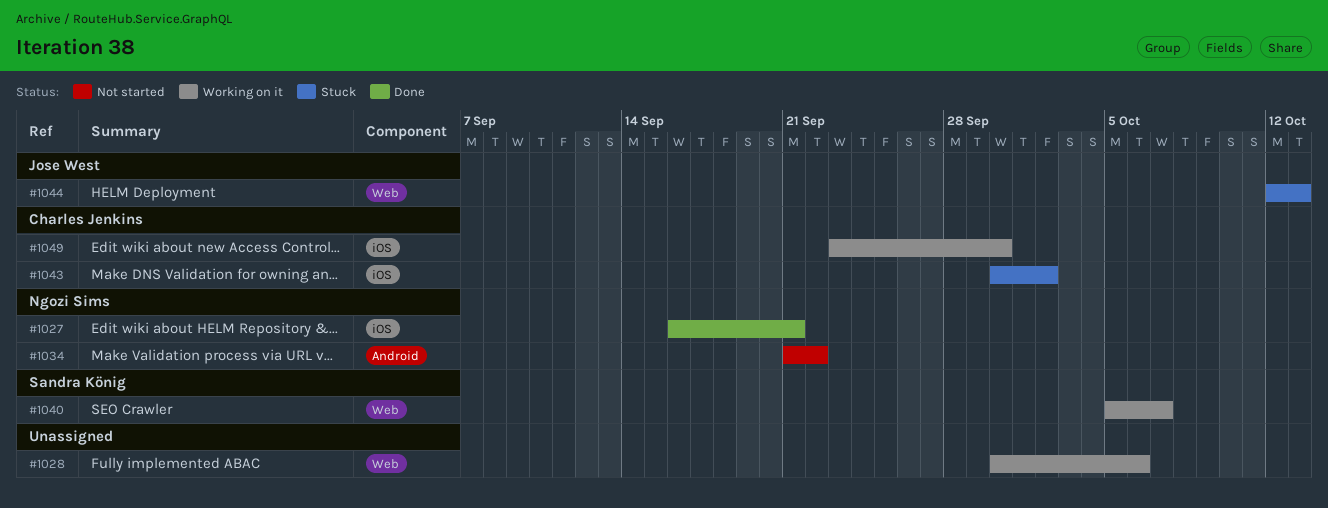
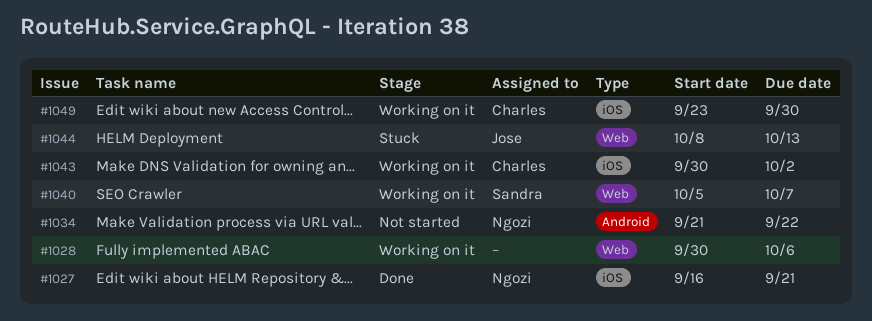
#1043, status: Stuck -> Working on it
#1044, start: Oct 12 -> Oct 8

